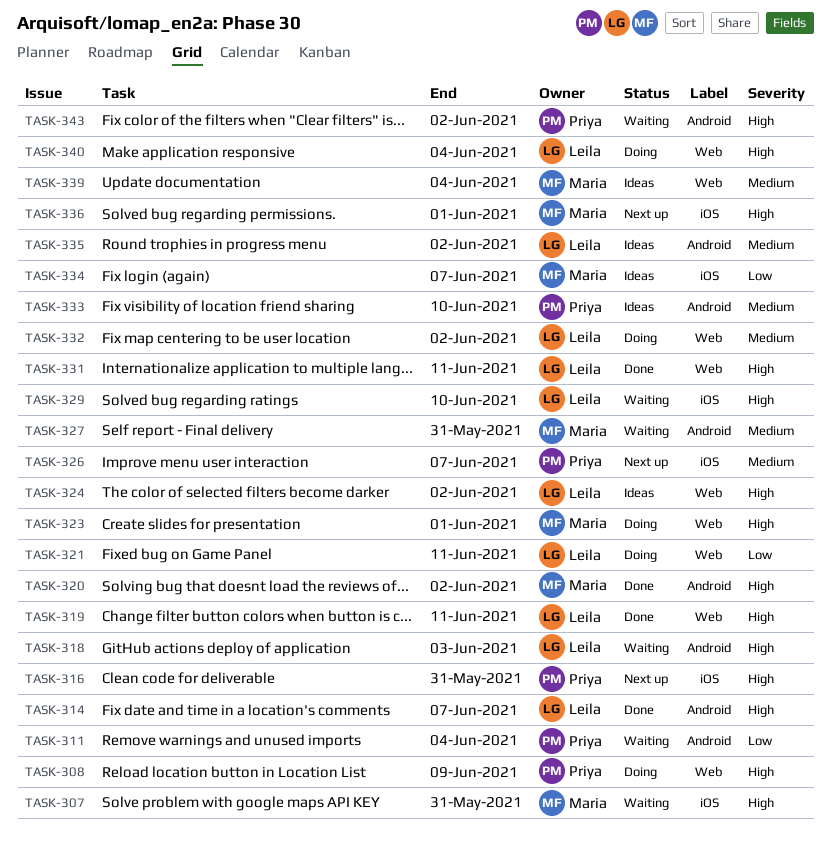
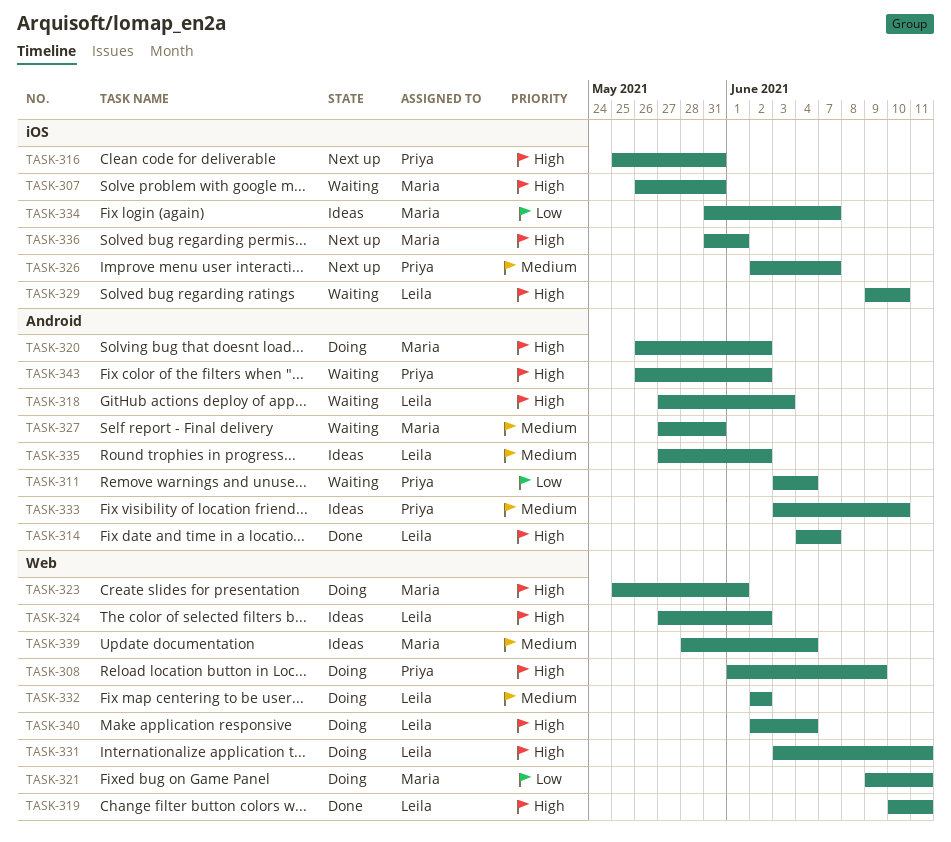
TASK-320, status: Done -> Doing
TASK-321, owner: Leila -> Maria
TASK-331, status: Done -> Doing

